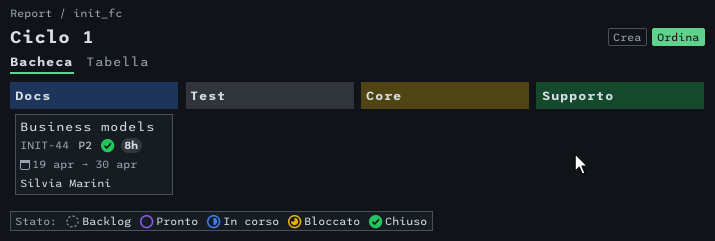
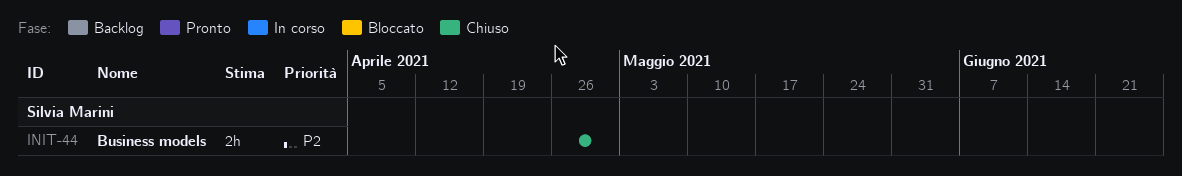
INIT-44, estimate: 8h -> 2h
INIT-44, start: Apr 19 -> Apr 26

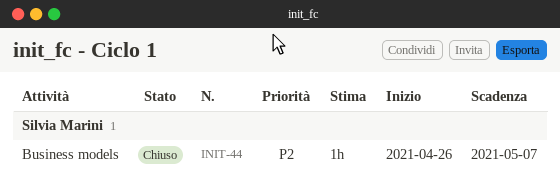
INIT-44, estimate: 2h -> 1h
INIT-44, due: Apr 30 -> May 7

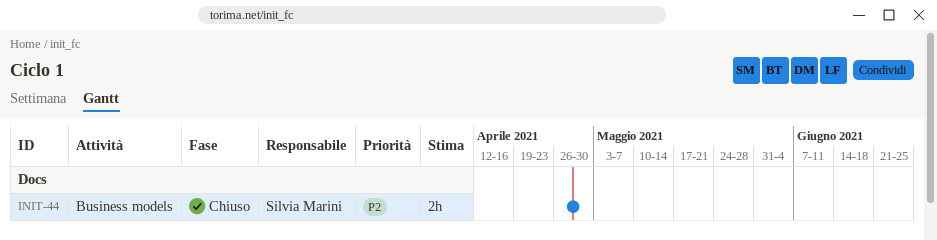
INIT-44, estimate: 1h -> 2h
INIT-44, due: May 7 -> Apr 30

